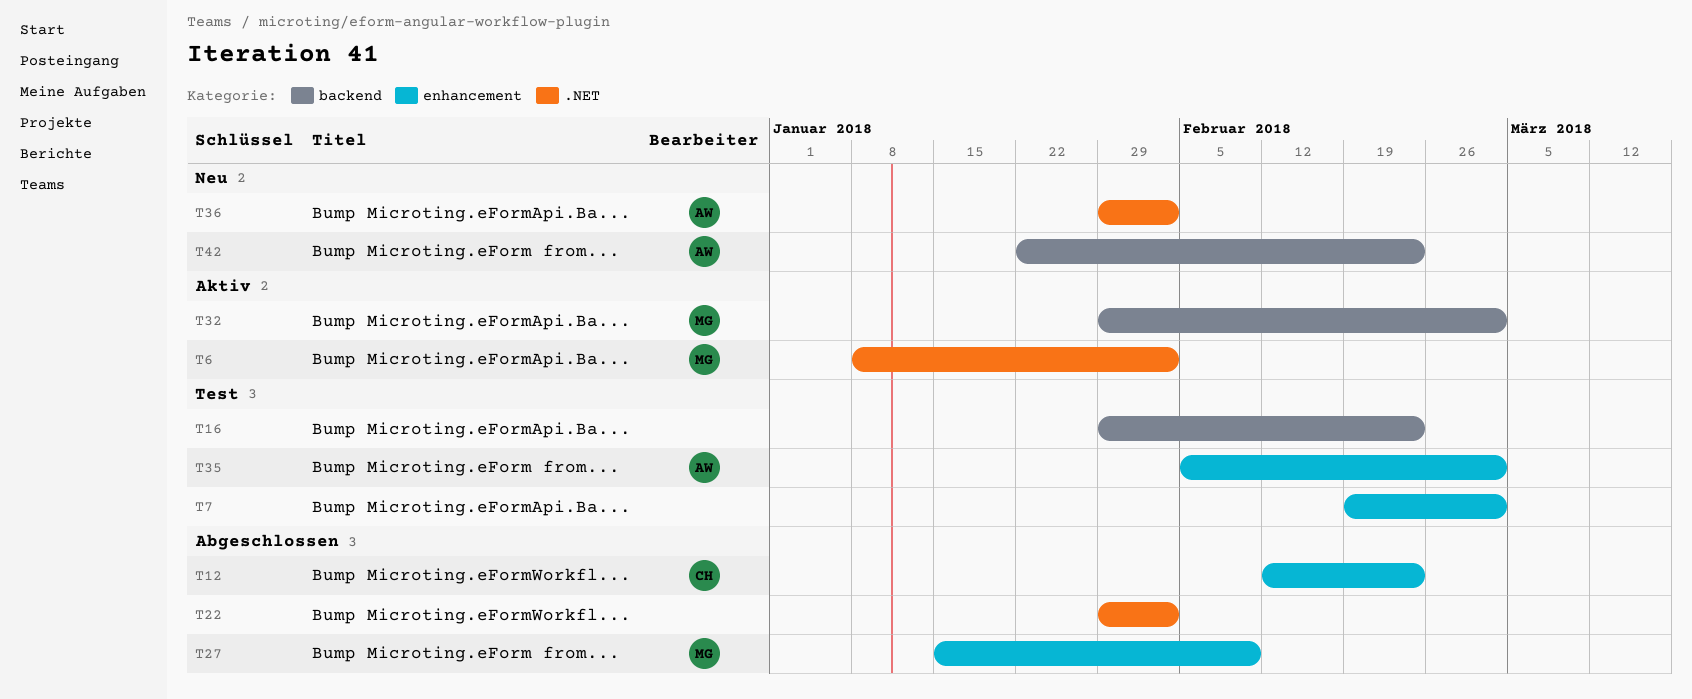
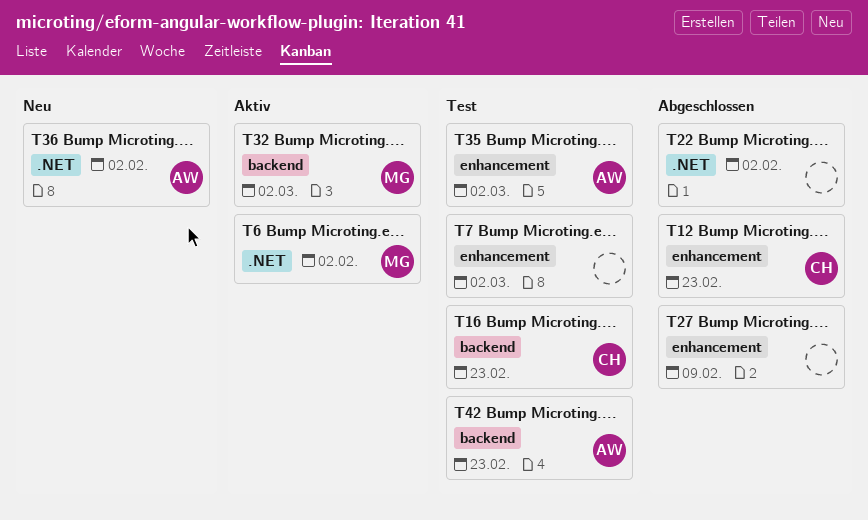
T16, owner: none -> CH
T27, owner: MG -> none
T42, status: Neu -> Test

